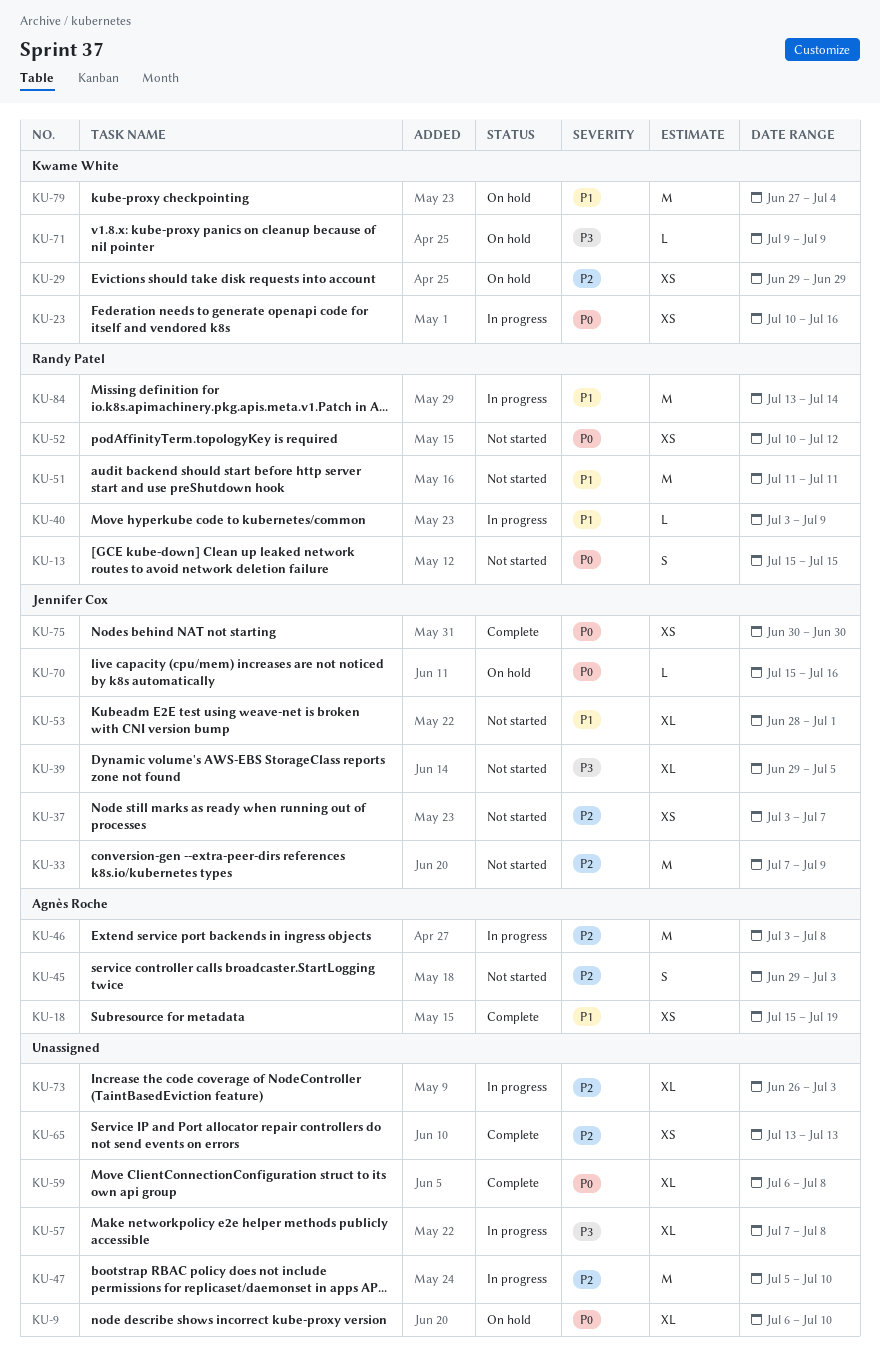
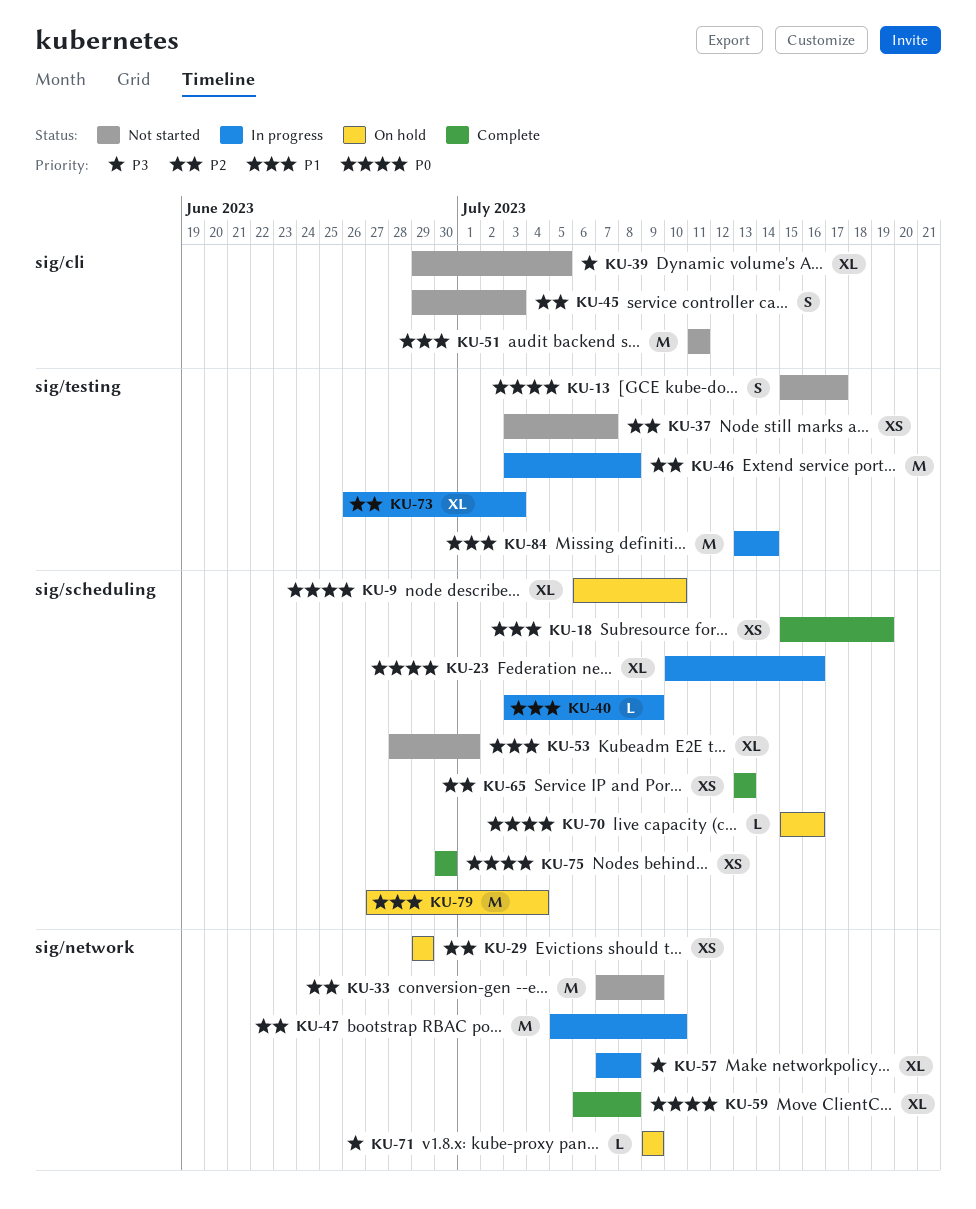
KU-13, due: Jul 15 -> Jul 17
KU-23, estimate: XS -> XL
KU-52: present -> none

